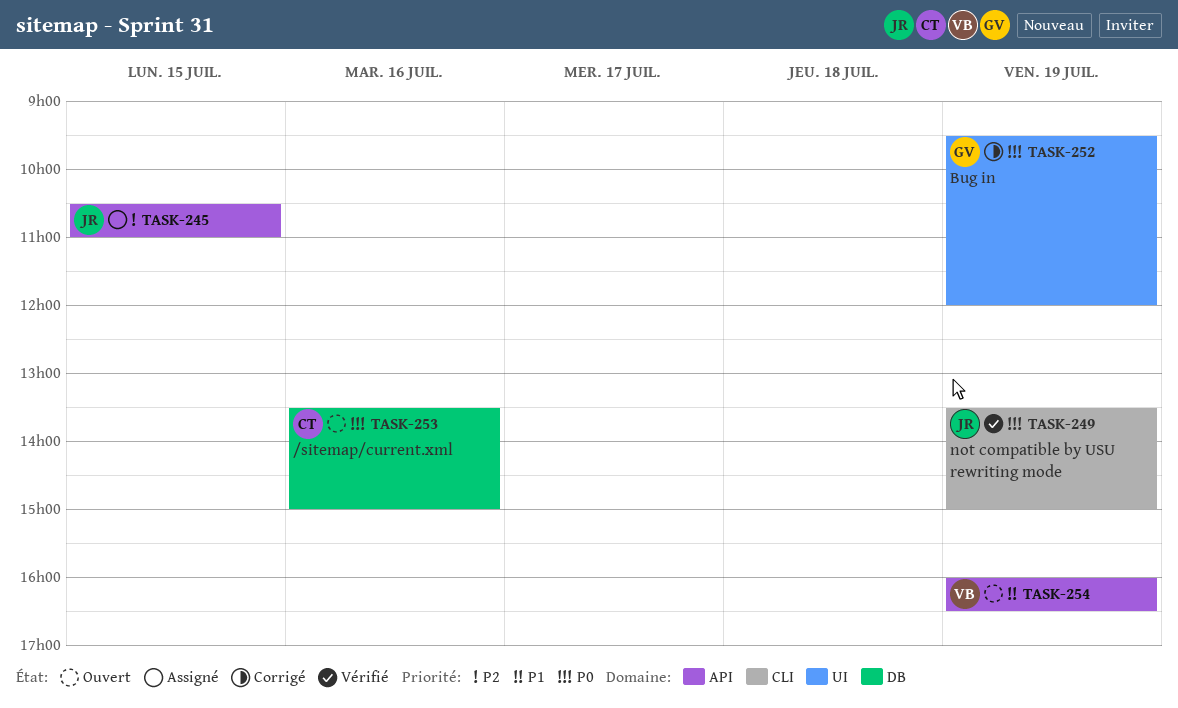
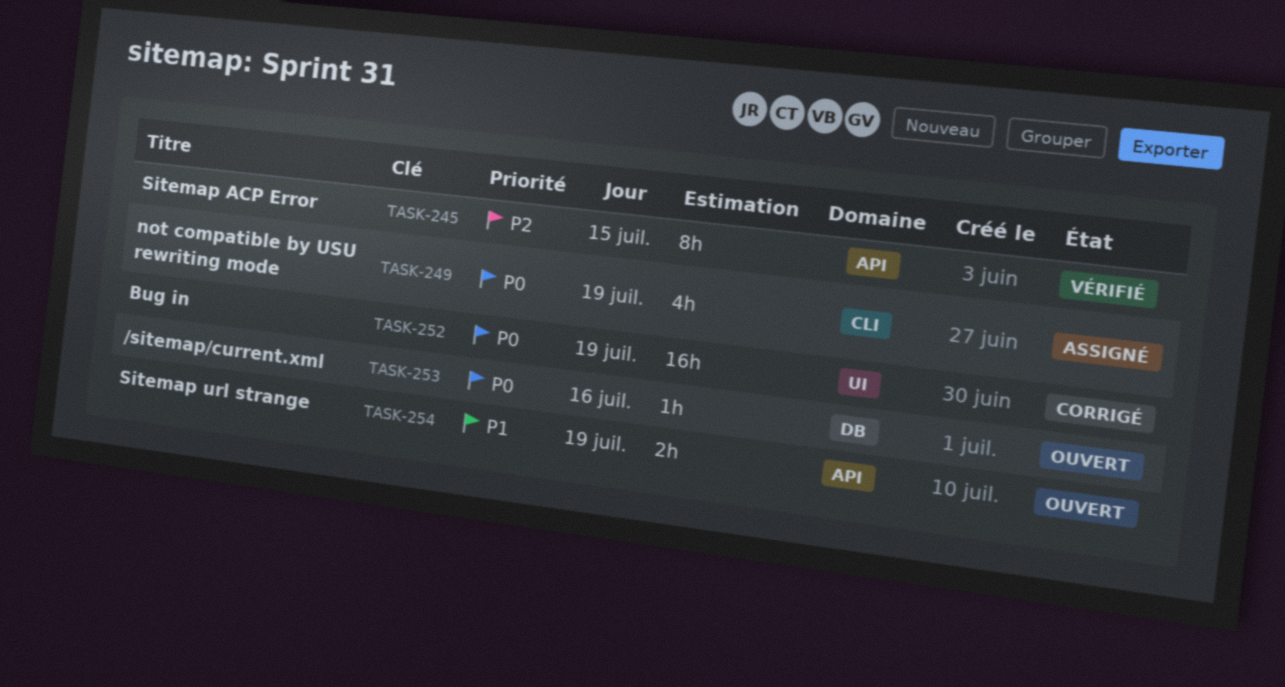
TASK-245, status: Assigné -> Vérifié
TASK-249, status: Vérifié -> Assigné

